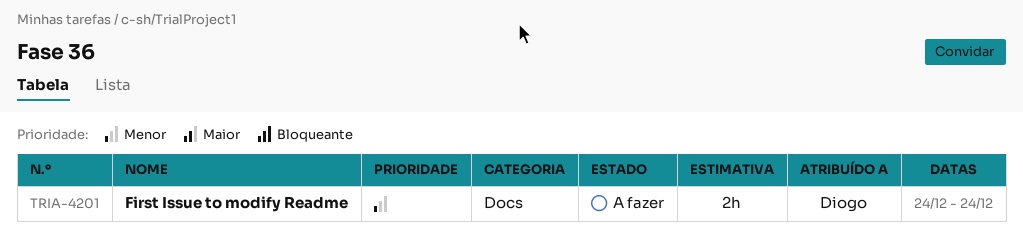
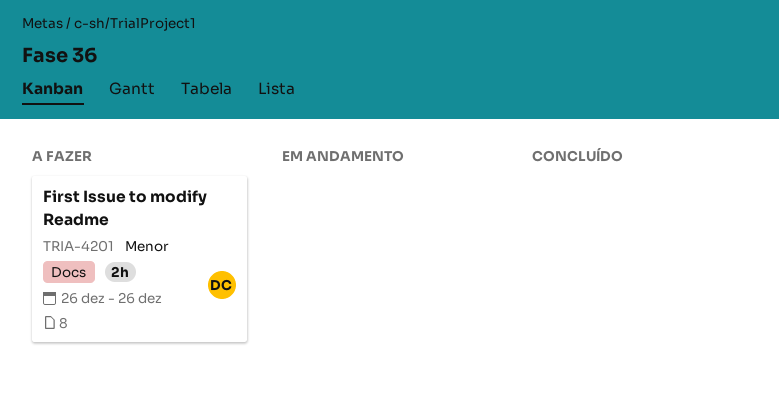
TRIA-4201, start: Dec 24 -> Dec 26
TRIA-4201, due: Dec 24 -> Dec 26

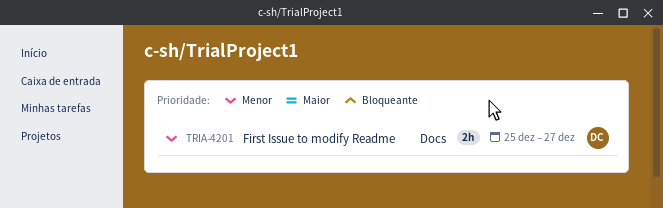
TRIA-4201, start: Dec 26 -> Dec 25
TRIA-4201, due: Dec 26 -> Dec 27

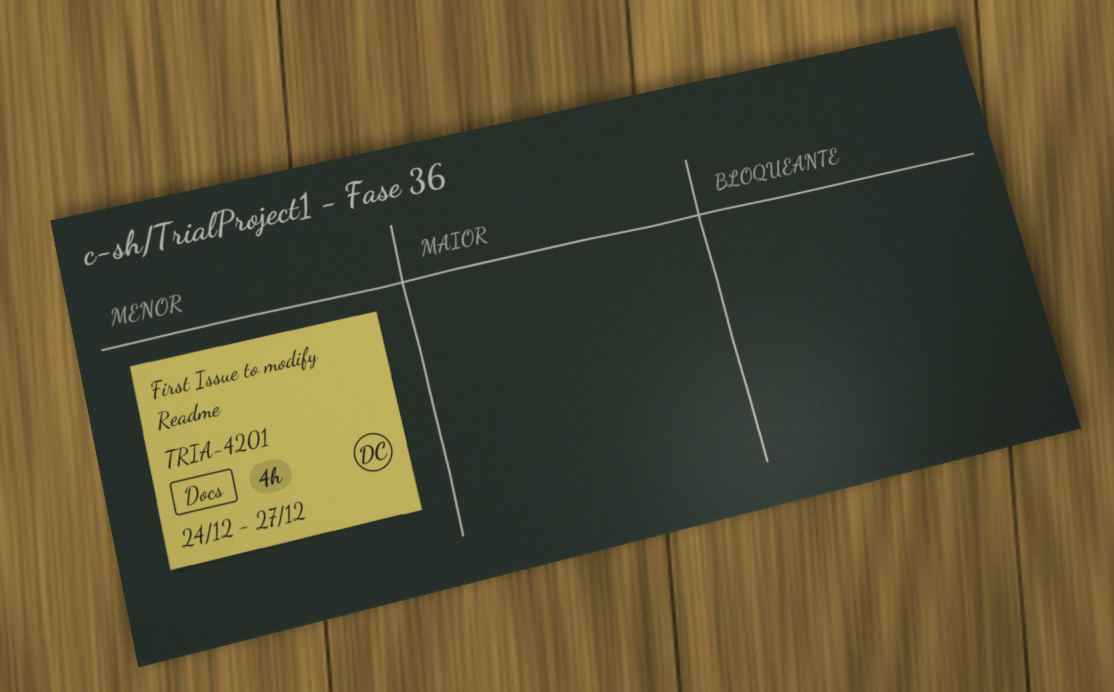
TRIA-4201, estimate: 2h -> 4h
TRIA-4201, start: Dec 25 -> Dec 24

